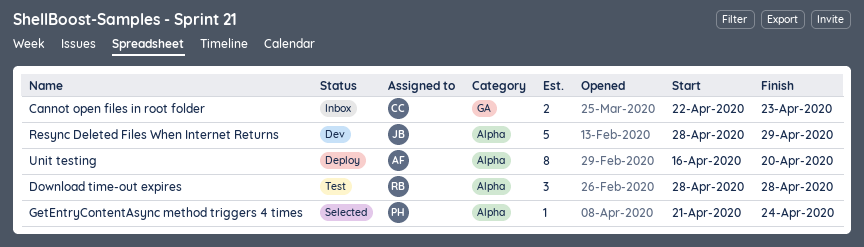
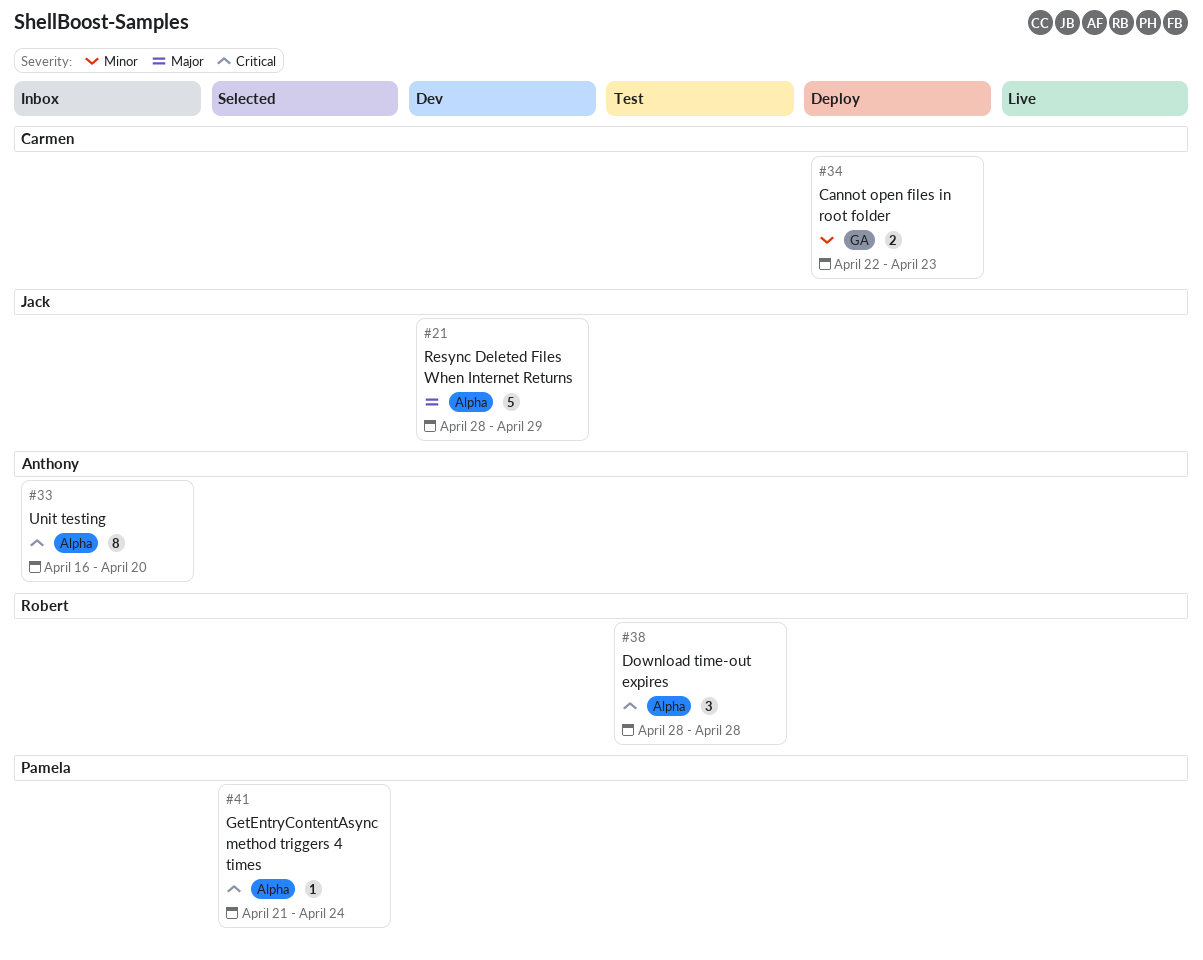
Cannot open files in root folder, status: Inbox -> Deploy
Unit testing, status: Deploy -> Inbox

